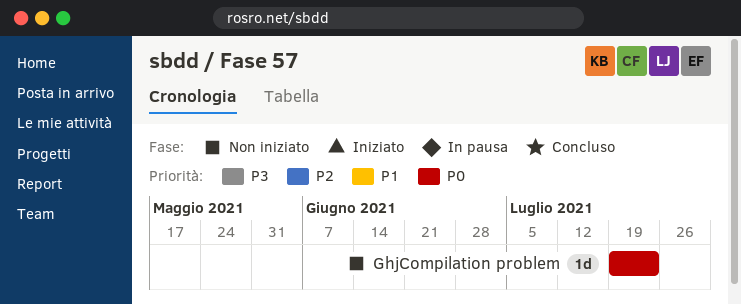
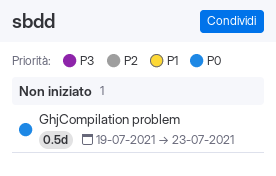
GhjCompilation problem, estimate: 1d -> 0.5d

